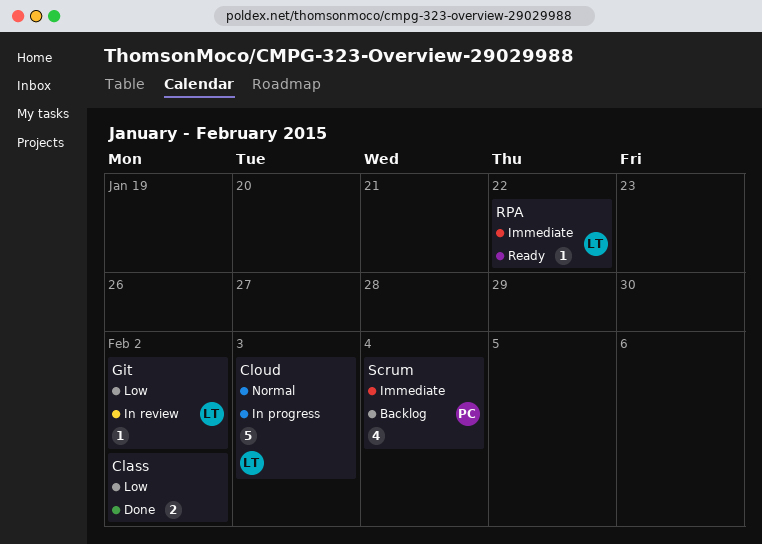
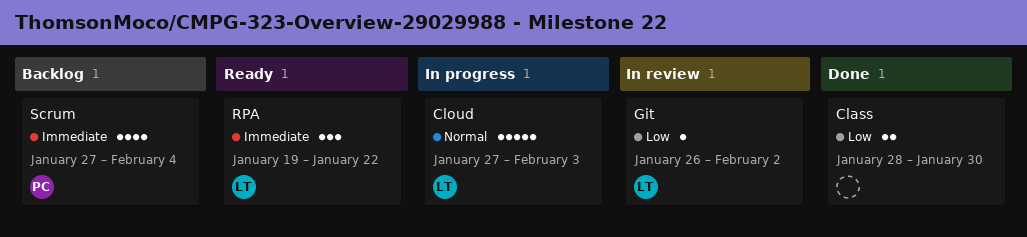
Class, due: Feb 2 -> Jan 30
RPA, estimate: 1 -> 3

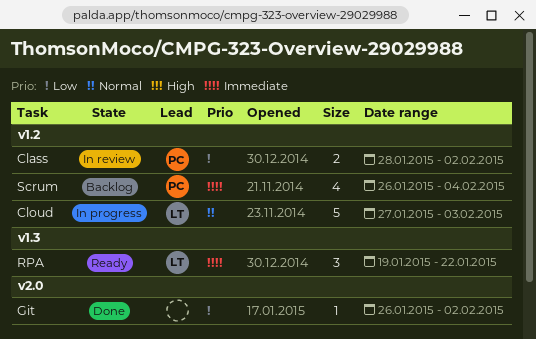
Class, status: Done -> In review
Class, owner: none -> PC
Class, due: Jan 30 -> Feb 2
Git, status: In review -> Done
Git, owner: LT -> none
Scrum, start: Jan 27 -> Jan 26

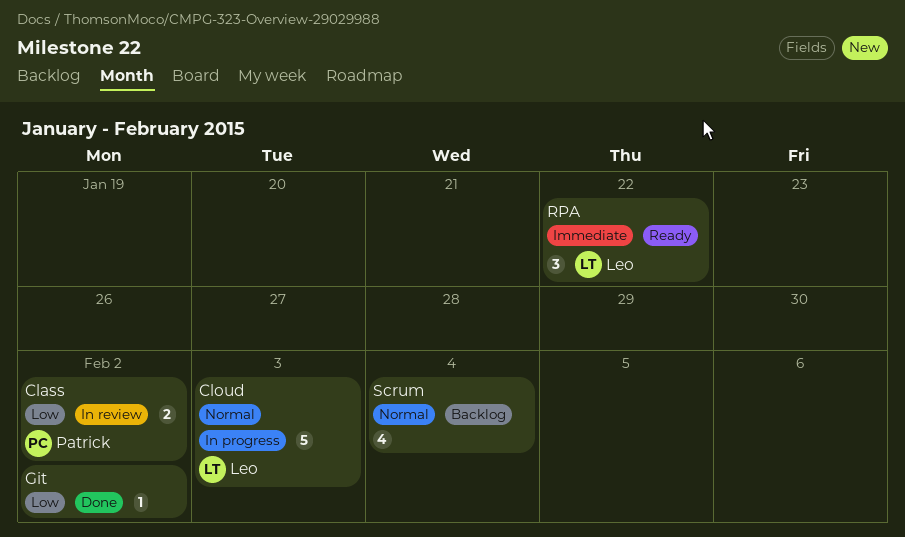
Scrum, owner: Patrick -> none
Scrum, priority: Immediate -> Normal

